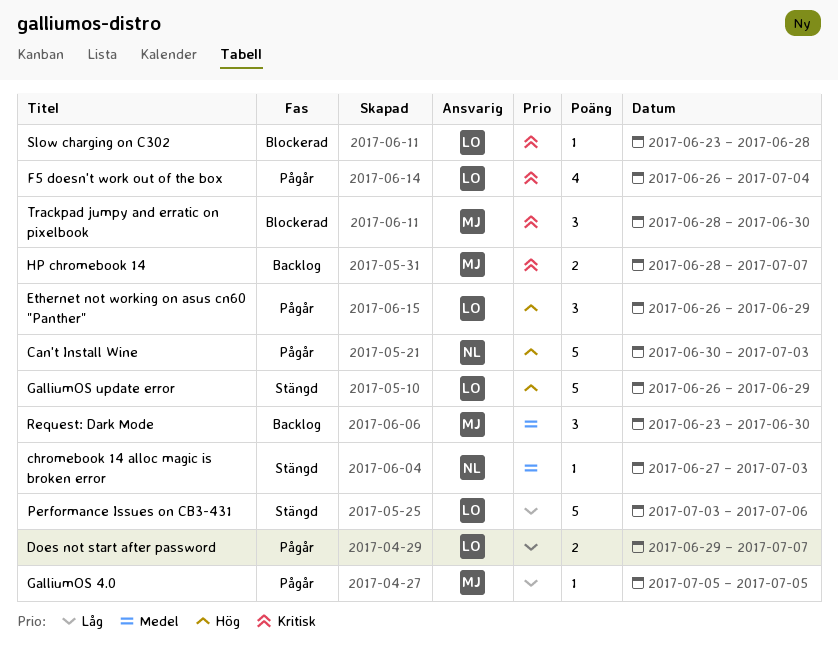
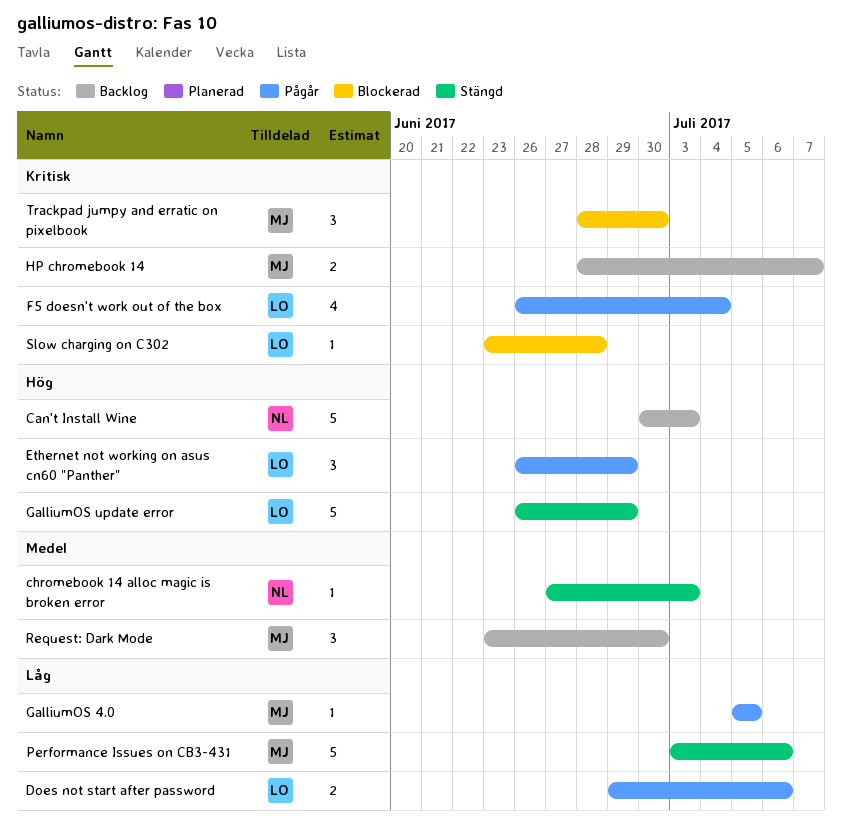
Can't Install Wine, status: Pågår -> Backlog
Does not start after password, due: Jul 7 -> Jul 6
Performance Issues on CB3-431, owner: LO -> MJ

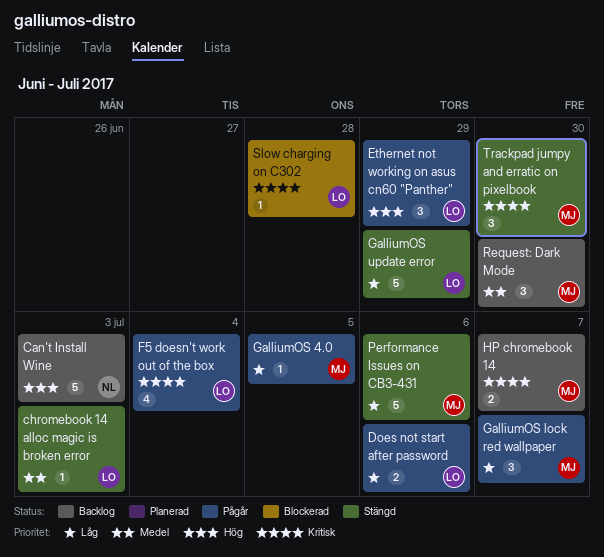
chromebook 14 alloc magic is broken error, owner: NL -> LO
GalliumOS lock red wallpaper: none -> present
GalliumOS update error, priority: Hög -> Låg
Trackpad jumpy and erratic on pixelbook, status: Blockerad -> Stängd

